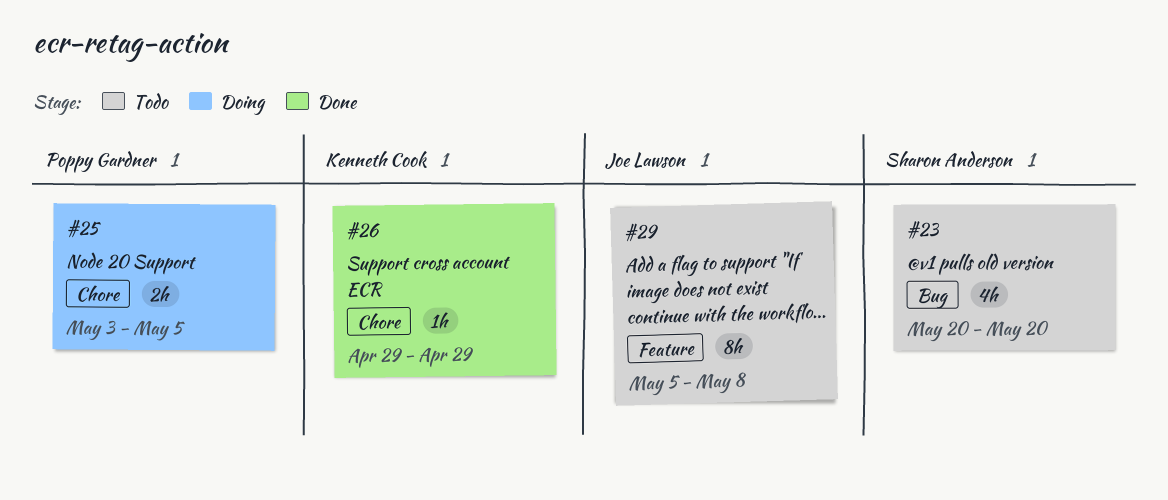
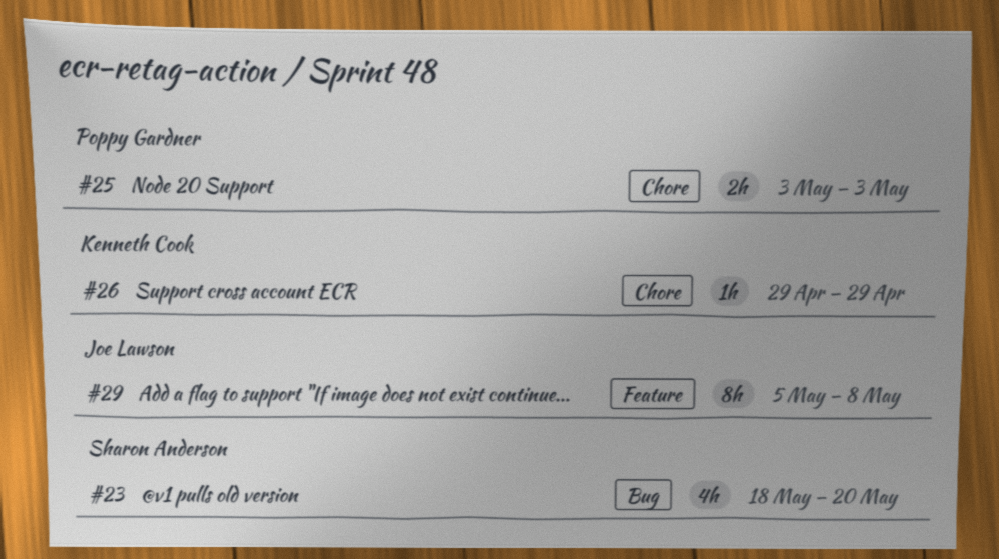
#23, start: May 20 -> May 18
#25, due: May 5 -> May 3

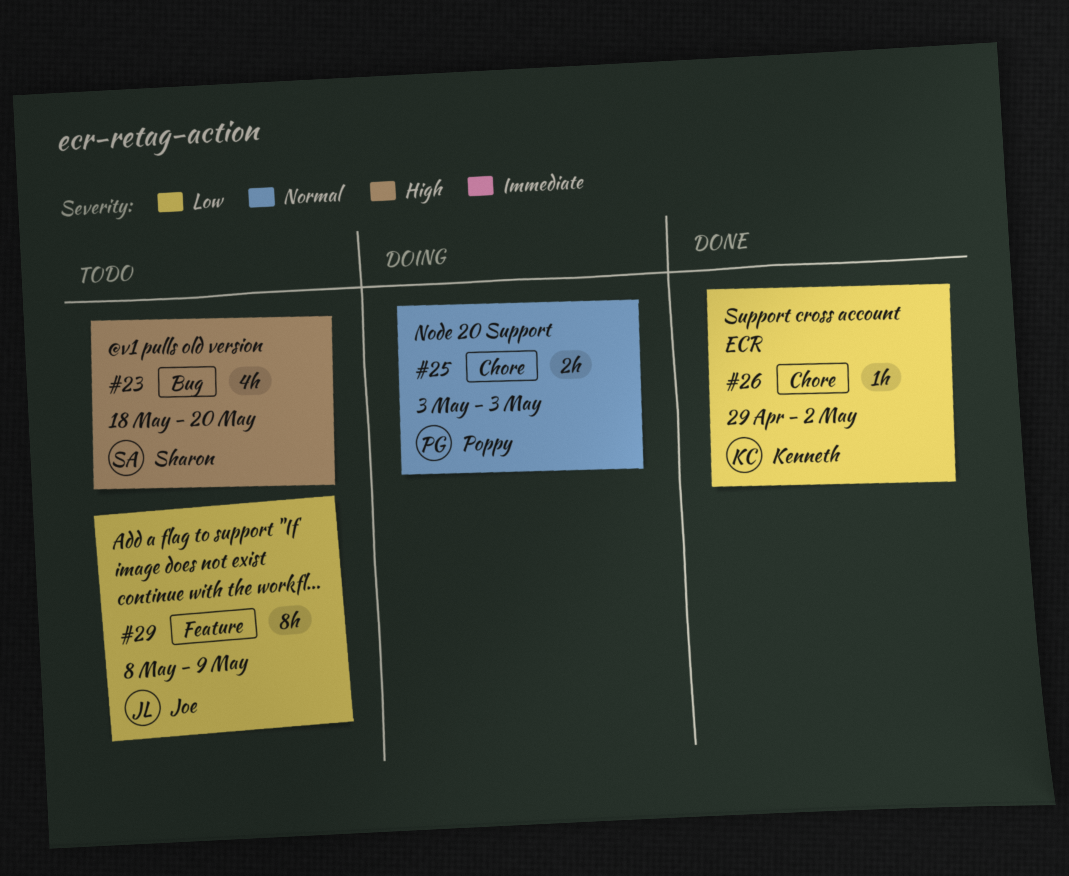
#26, due: Apr 29 -> May 2
#29, start: May 5 -> May 8
#29, due: May 8 -> May 9

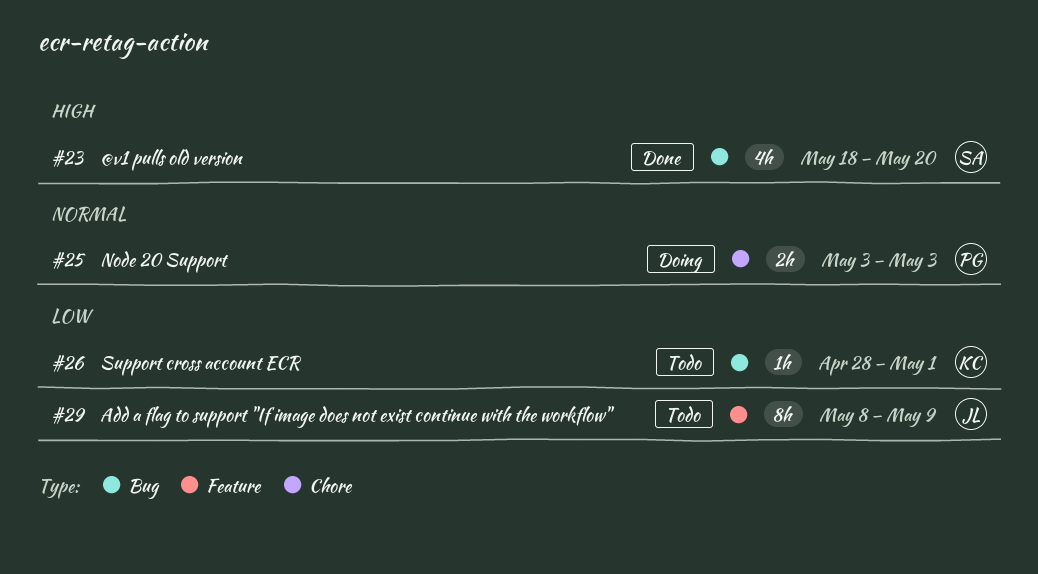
#23, status: Todo -> Done
#26, status: Done -> Todo
#26, label: Chore -> Bug
#26, start: Apr 29 -> Apr 28
#26, due: May 2 -> May 1

